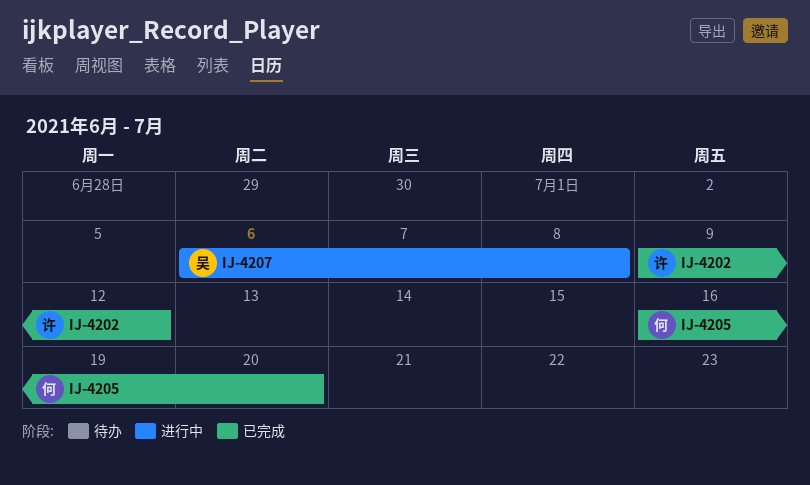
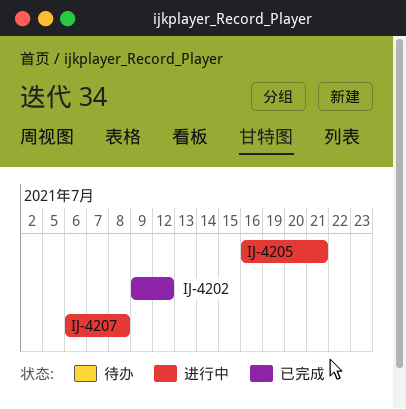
IJ-4205, status: 已完成 -> 进行中
IJ-4205, due: Jul 20 -> Jul 21

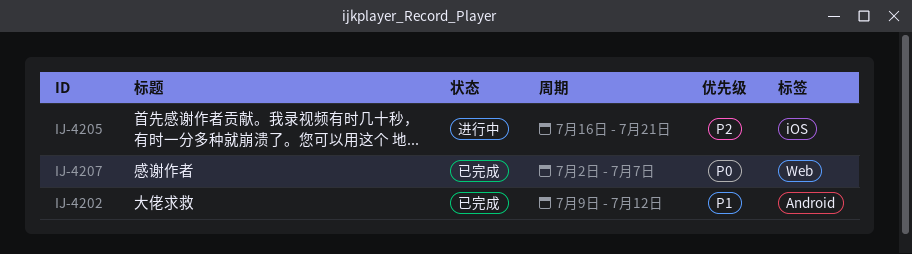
IJ-4207, status: 进行中 -> 已完成
IJ-4207, start: Jul 6 -> Jul 2
IJ-4207, due: Jul 8 -> Jul 7

